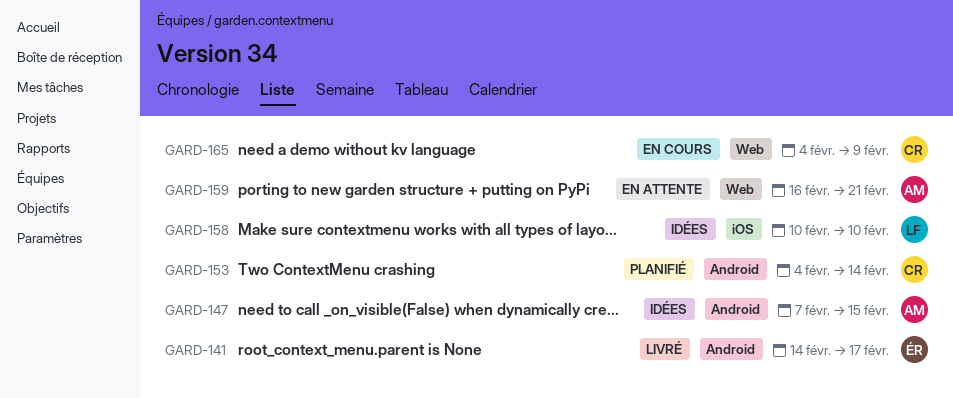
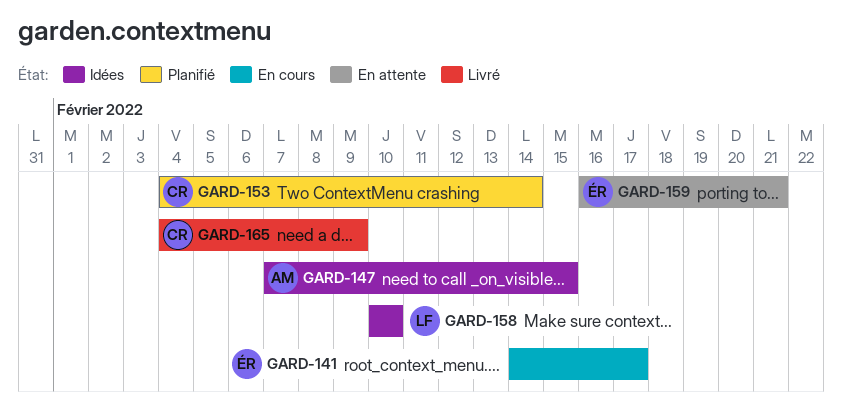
GARD-141, status: Livré -> En cours
GARD-159, owner: AM -> ÉR
GARD-165, status: En cours -> Livré

